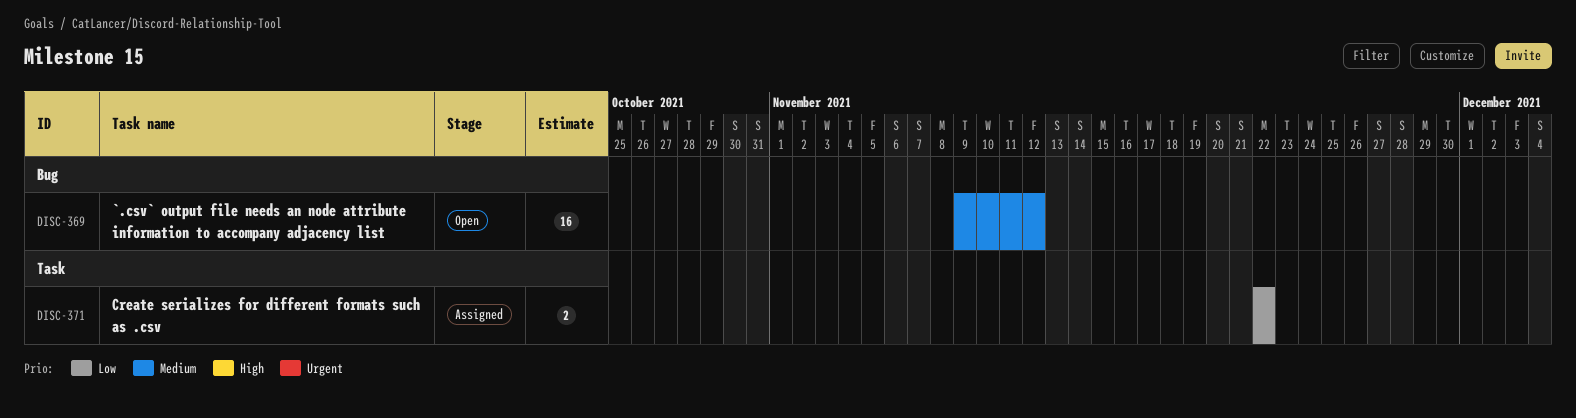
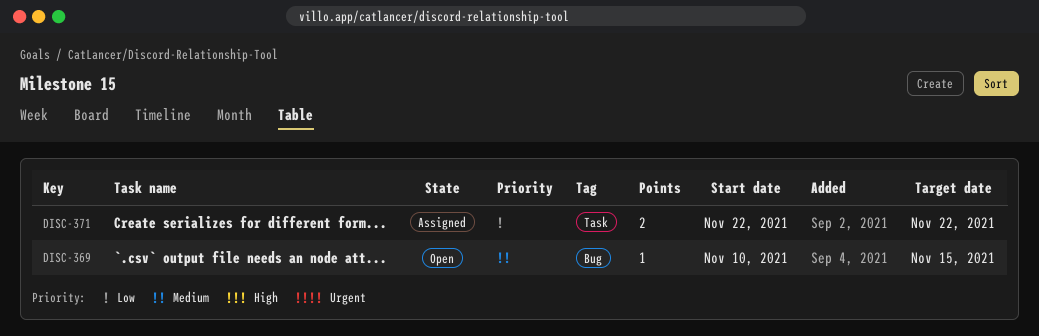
DISC-369, estimate: 16 -> 1
DISC-369, start: Nov 9 -> Nov 10
DISC-369, due: Nov 12 -> Nov 15

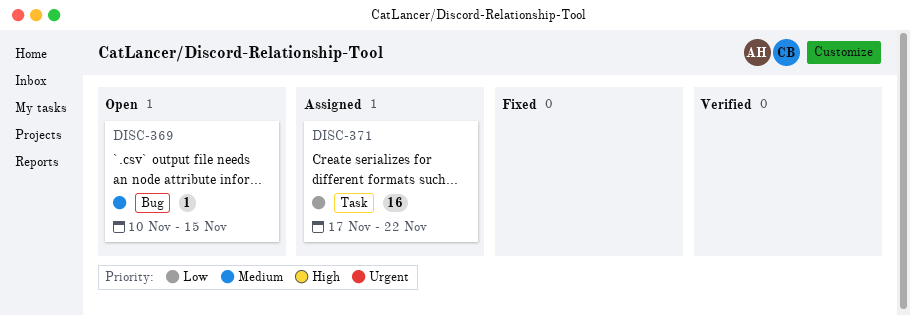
DISC-371, estimate: 2 -> 16
DISC-371, start: Nov 22 -> Nov 17

